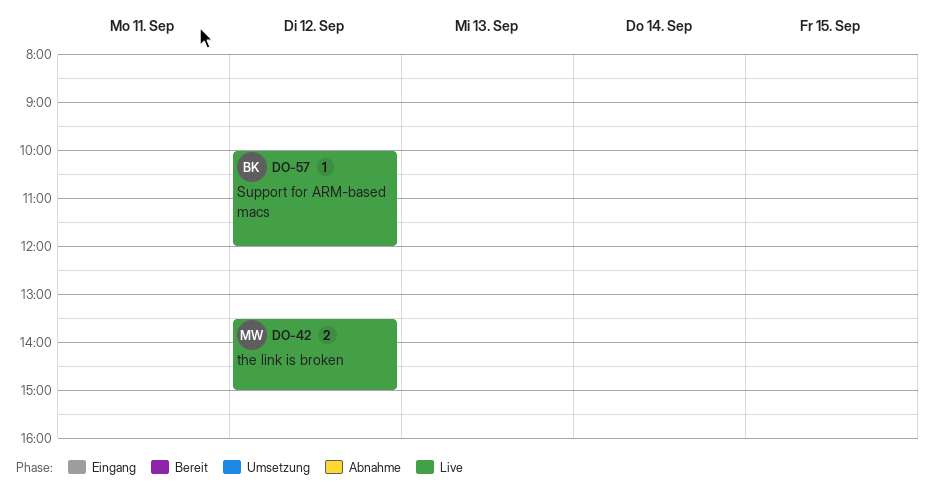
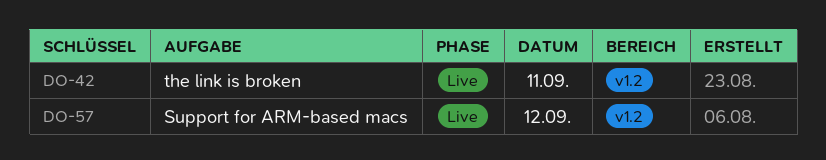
DO-42, day: Sep 12 -> Sep 11

